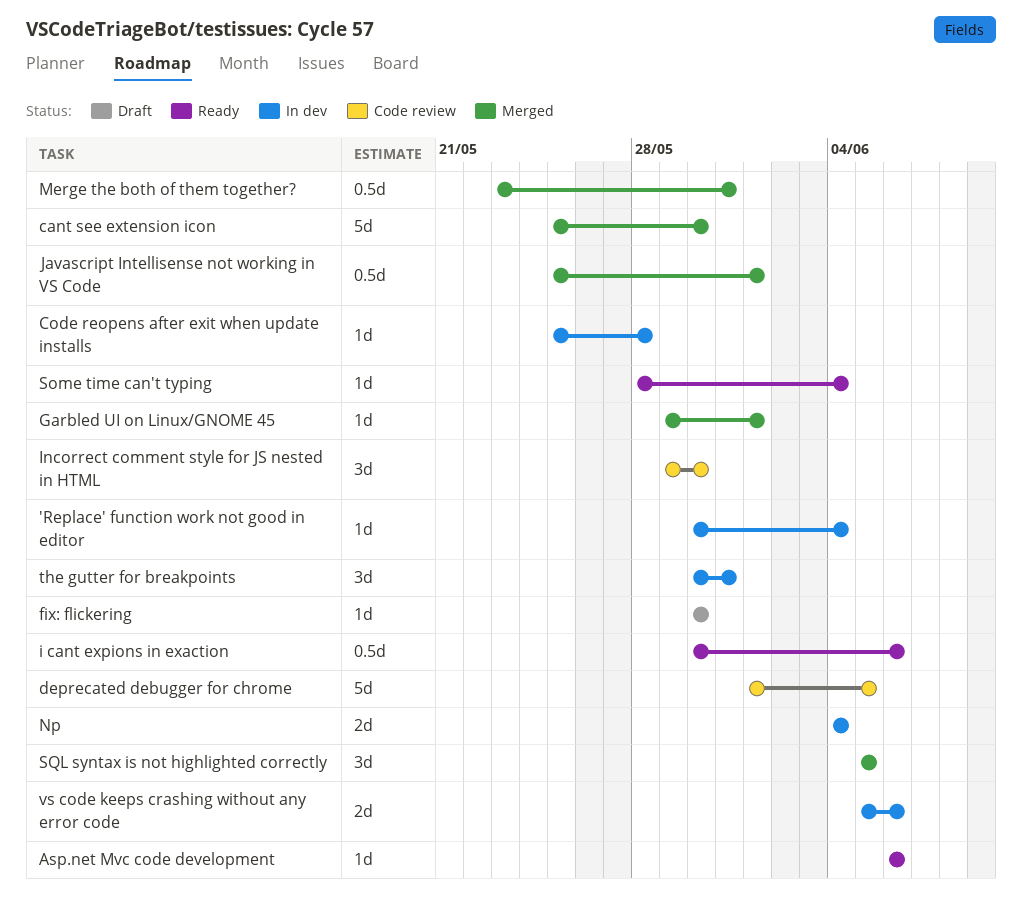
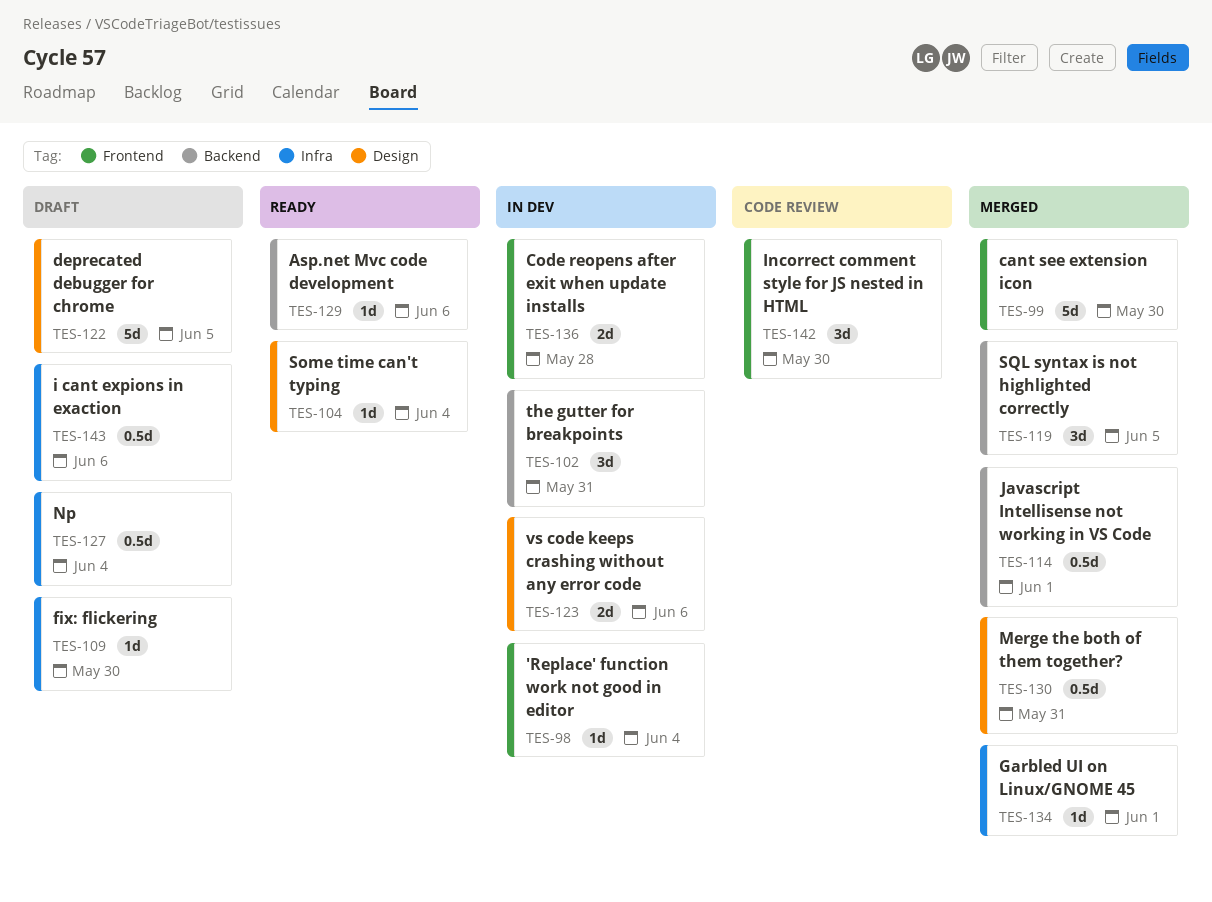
Code reopens after exit when update installs, estimate: 1d -> 2d
deprecated debugger for chrome, status: Code review -> Draft
i cant expions in exaction, status: Ready -> Draft
Np, status: In dev -> Draft
Np, estimate: 2d -> 0.5d

